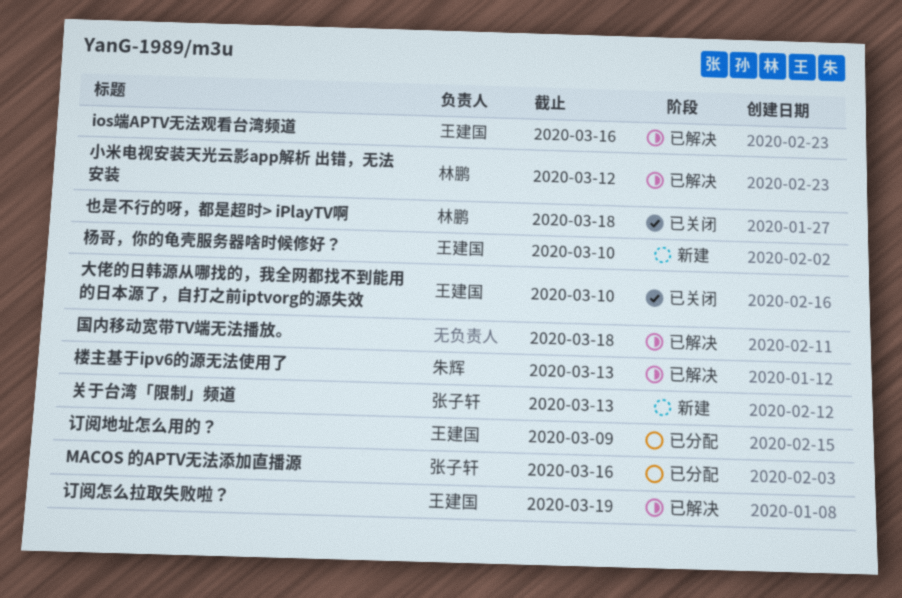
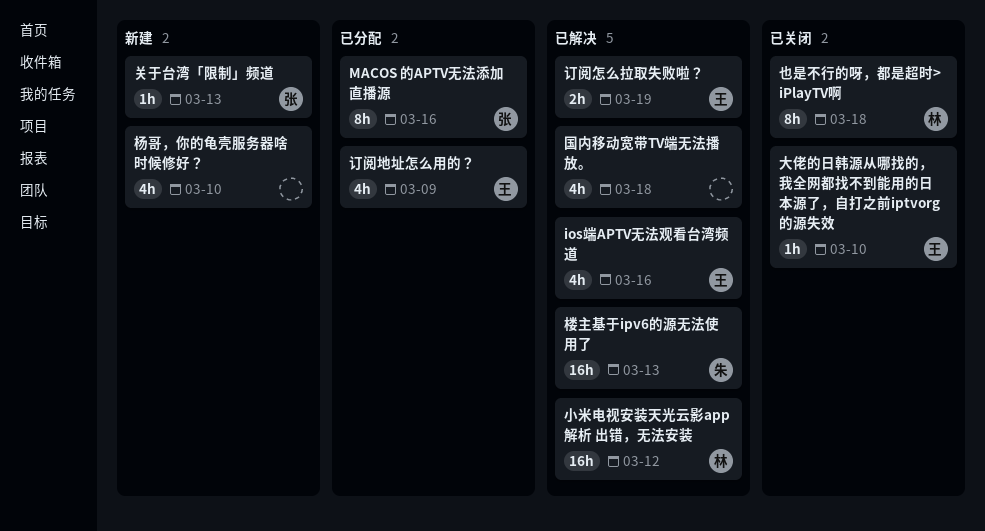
杨哥，你的龟壳服务器啥时候修好？, owner: 王建国 -> none

